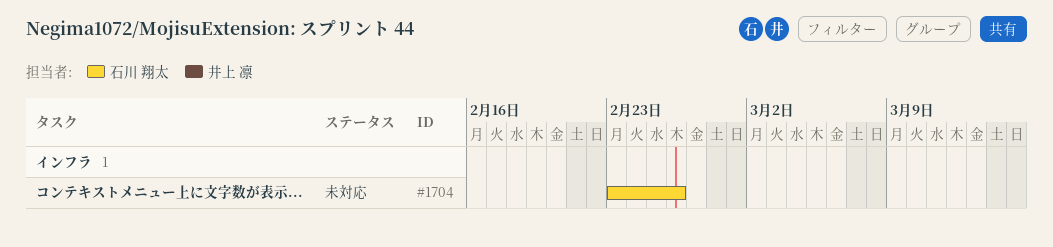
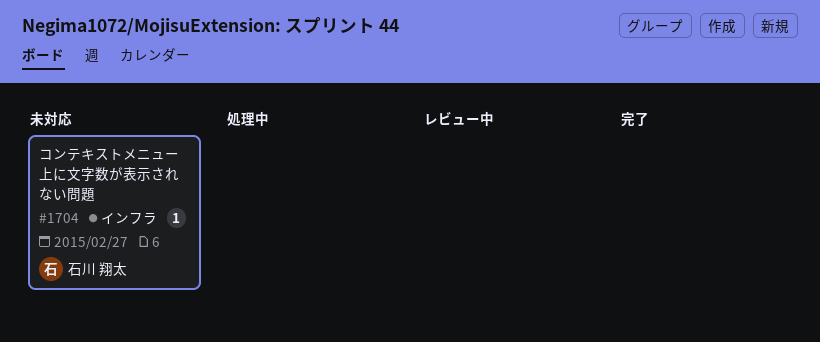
#1704, due: Feb 26 -> Feb 27

